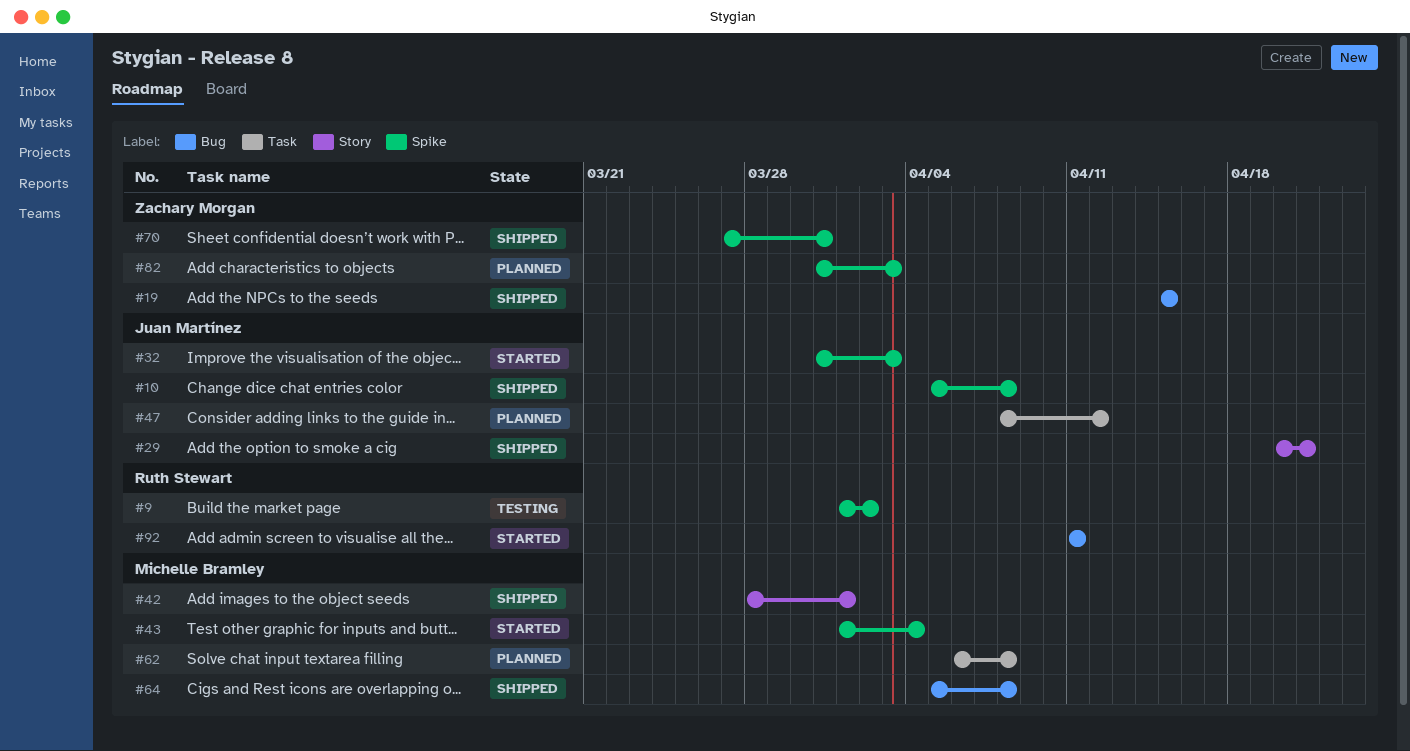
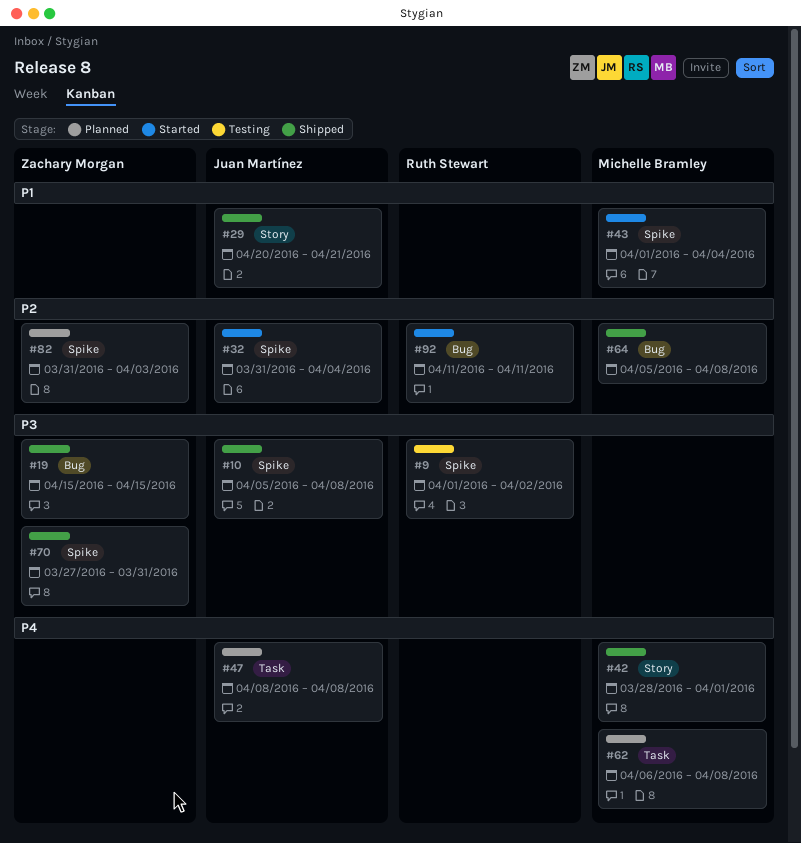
#32, due: Apr 3 -> Apr 4
#47, due: Apr 12 -> Apr 8

